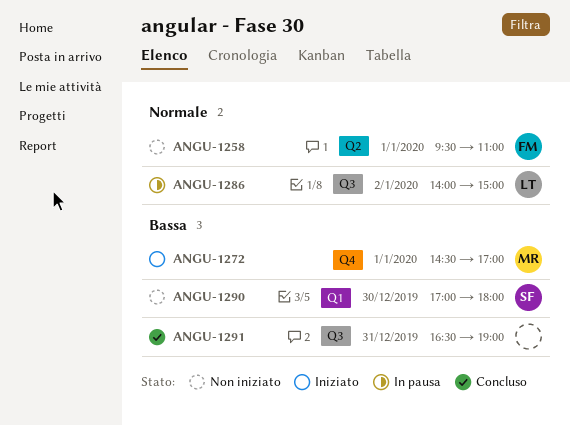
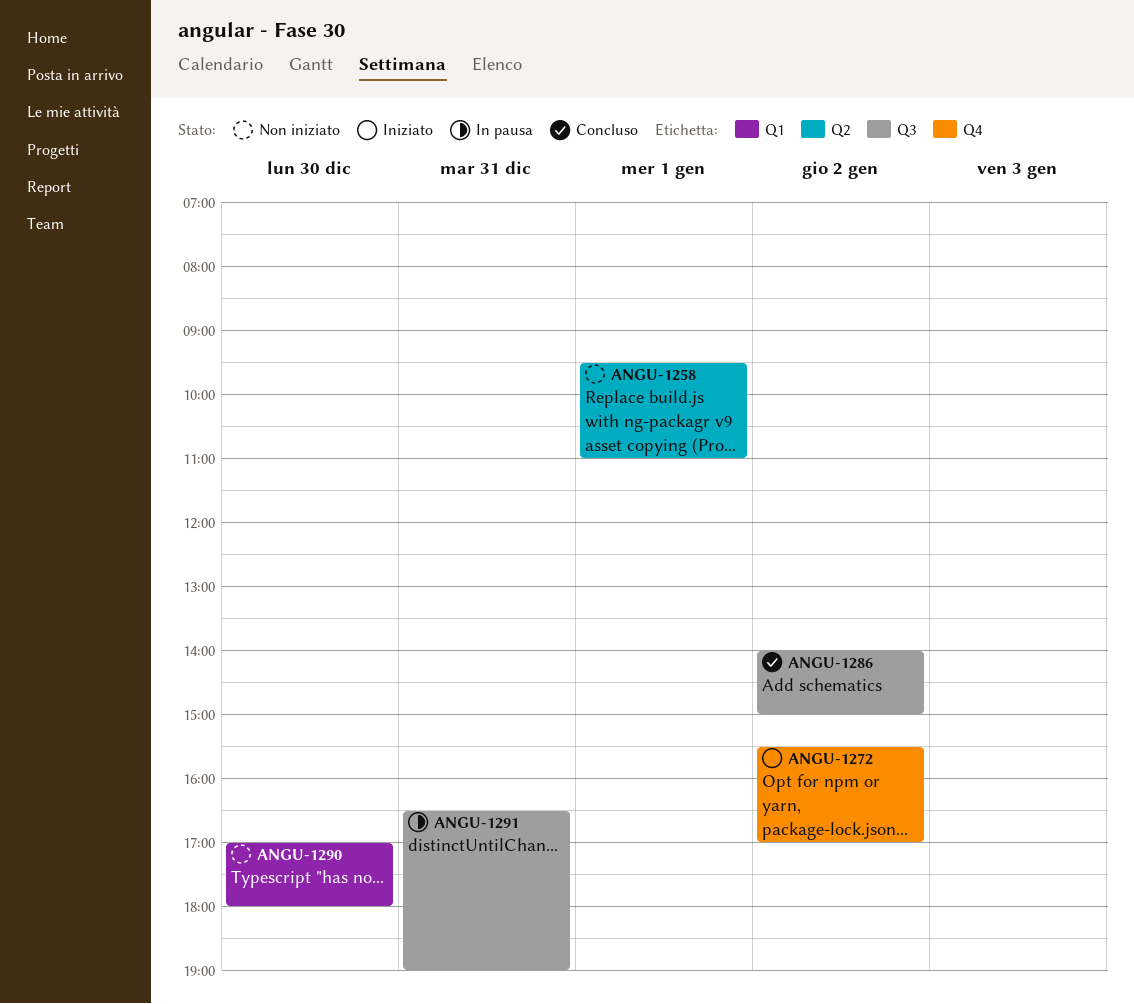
ANGU-1272, day: Jan 1 -> Jan 2
ANGU-1272, begins: 14:30 -> 15:30
ANGU-1286, status: In pausa -> Concluso
ANGU-1291, status: Concluso -> In pausa

